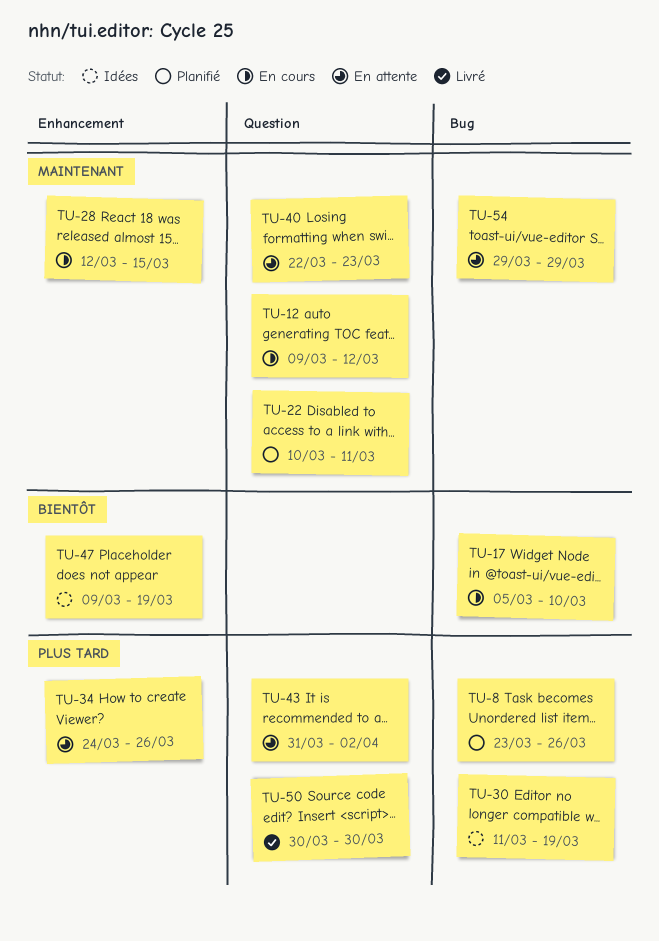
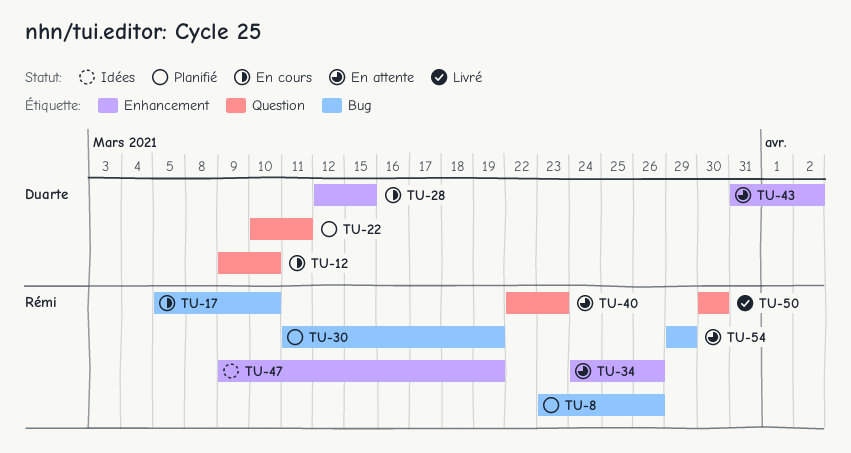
TU-12, due: Mar 12 -> Mar 10
TU-30, status: Idées -> Planifié
TU-43, label: Question -> Enhancement

